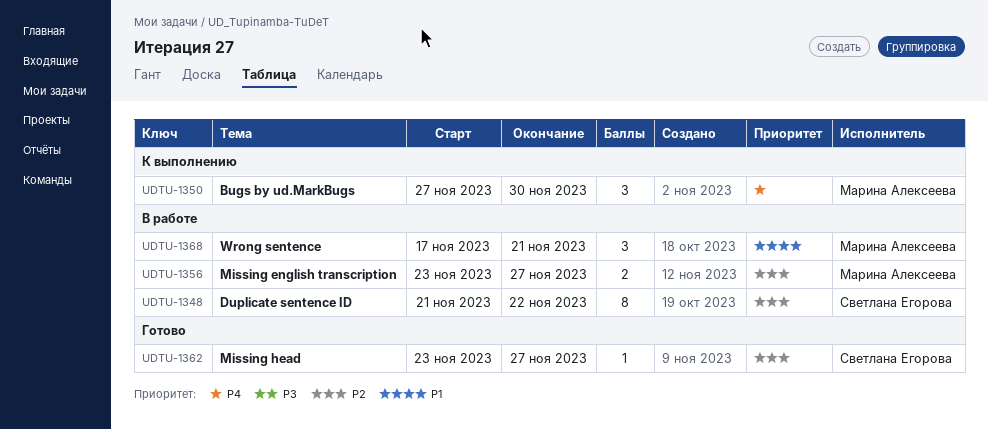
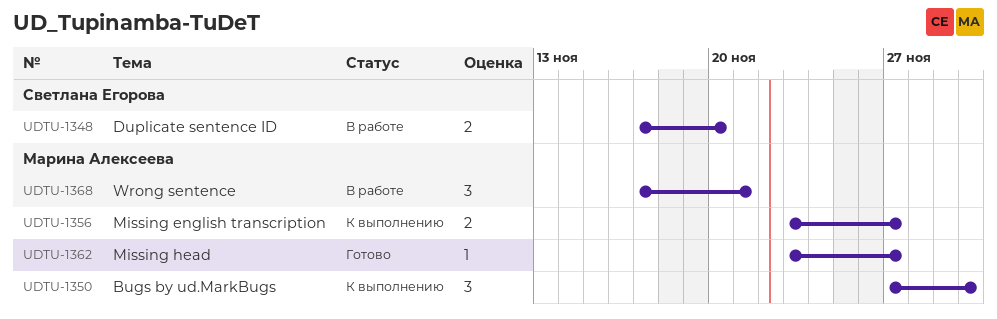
UDTU-1348, estimate: 8 -> 2
UDTU-1348, start: Nov 21 -> Nov 17
UDTU-1348, due: Nov 22 -> Nov 20
UDTU-1356, status: В работе -> К выполнению
UDTU-1362, owner: Светлана Егорова -> Марина Алексеева

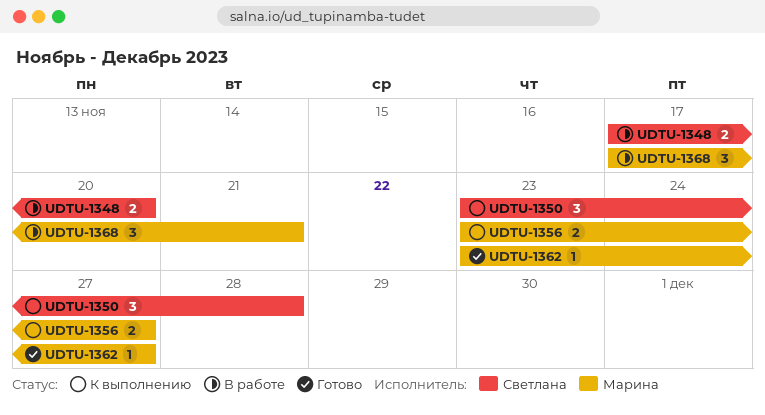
UDTU-1350, owner: Марина Алексеева -> Светлана Егорова
UDTU-1350, start: Nov 27 -> Nov 23
UDTU-1350, due: Nov 30 -> Nov 28

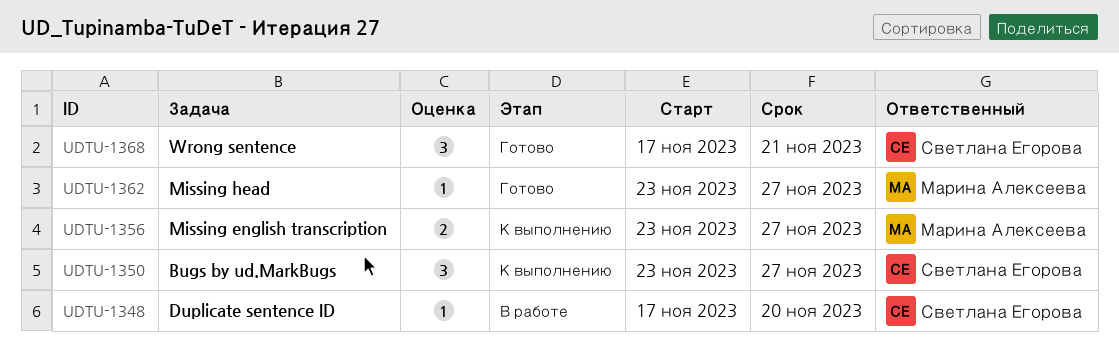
UDTU-1348, estimate: 2 -> 1
UDTU-1350, due: Nov 28 -> Nov 27
UDTU-1368, status: В работе -> Готово
UDTU-1368, owner: Марина Алексеева -> Светлана Егорова

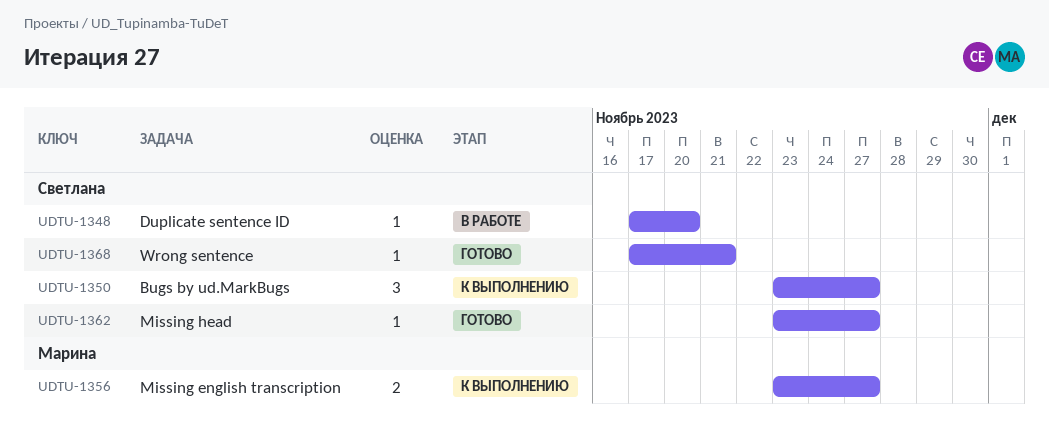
UDTU-1362, owner: Марина Алексеева -> Светлана Егорова
UDTU-1368, estimate: 3 -> 1

